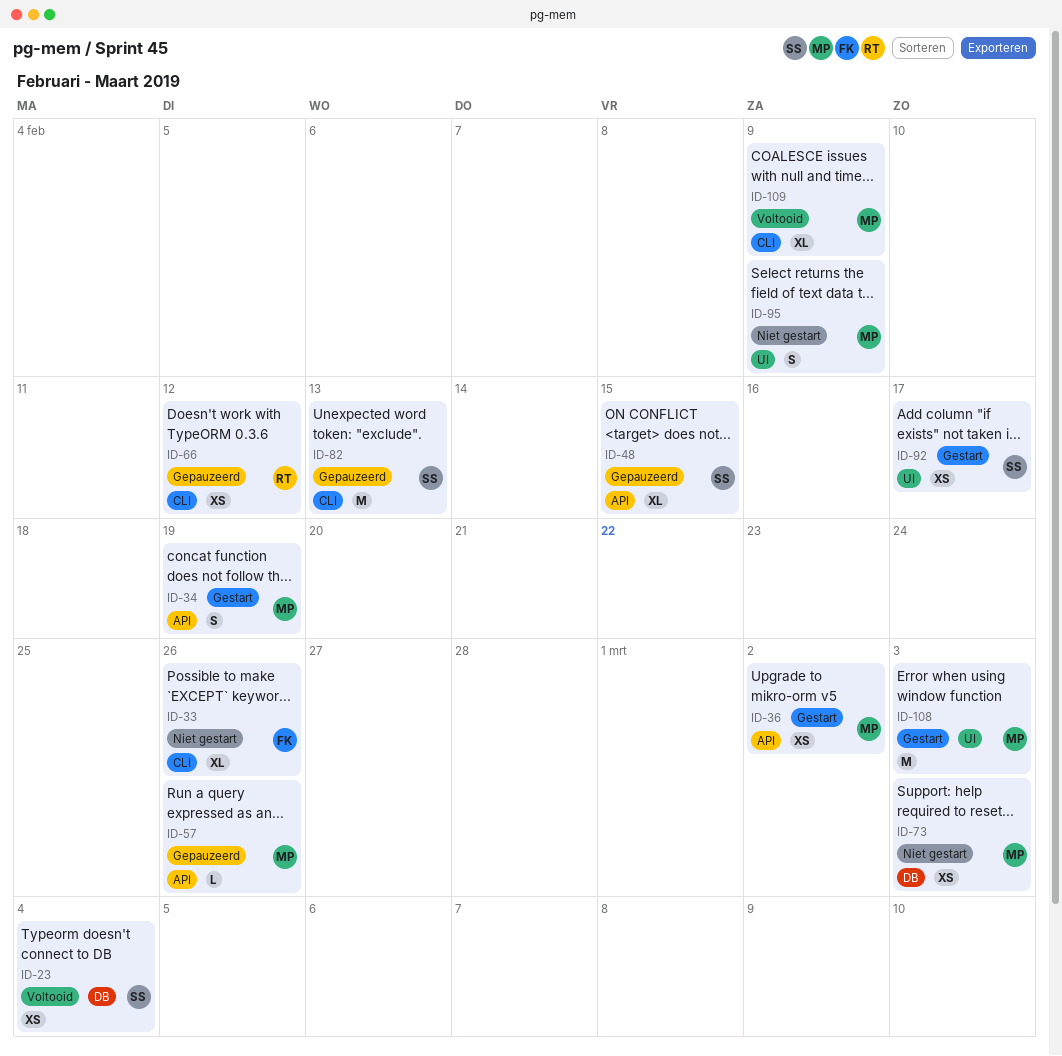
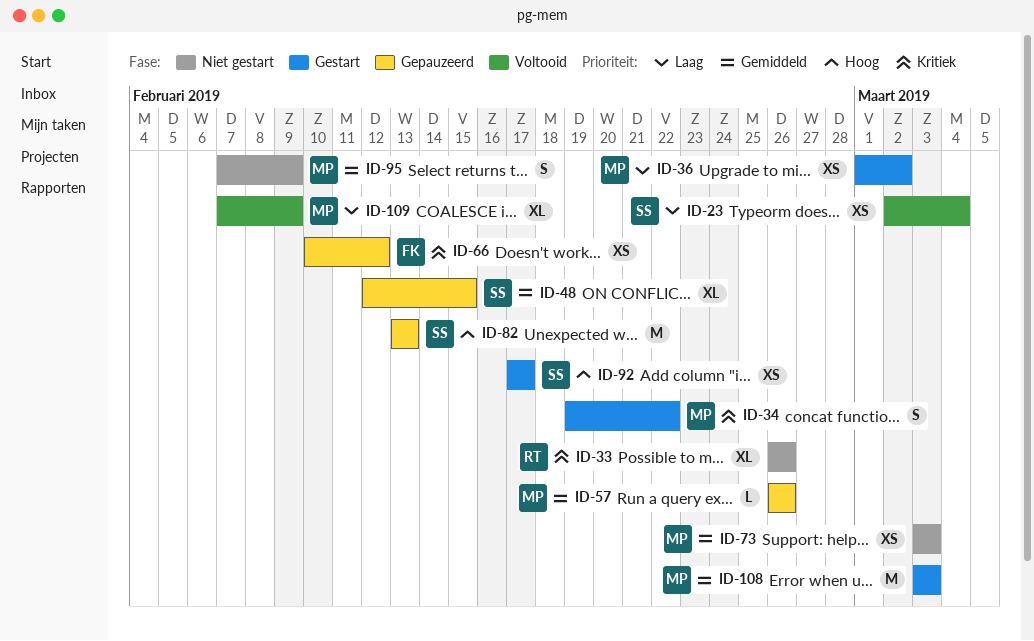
ID-33, owner: FK -> RT
ID-34, due: Feb 19 -> Feb 22
ID-66, owner: RT -> FK

